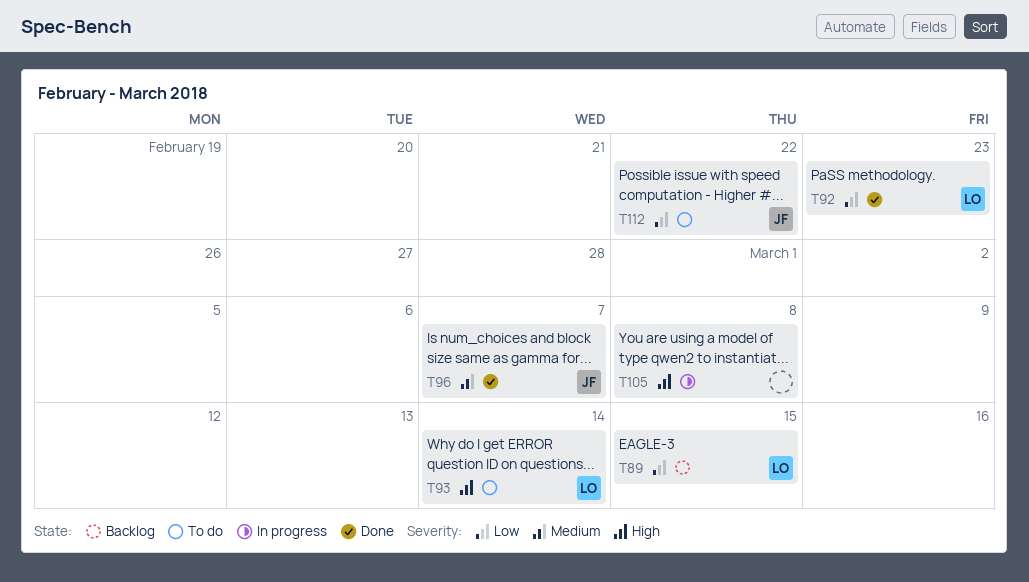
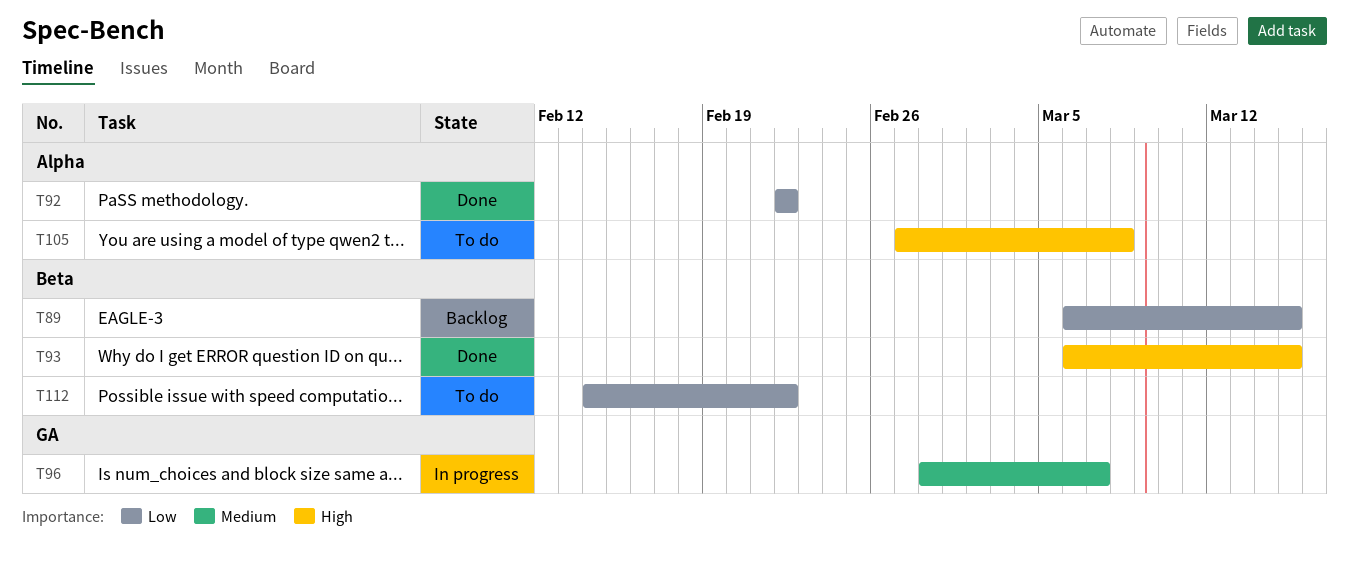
T92, due: Feb 23 -> Feb 22
T93, status: To do -> Done
T93, due: Mar 14 -> Mar 15
T96, status: Done -> In progress
T105, status: In progress -> To do

